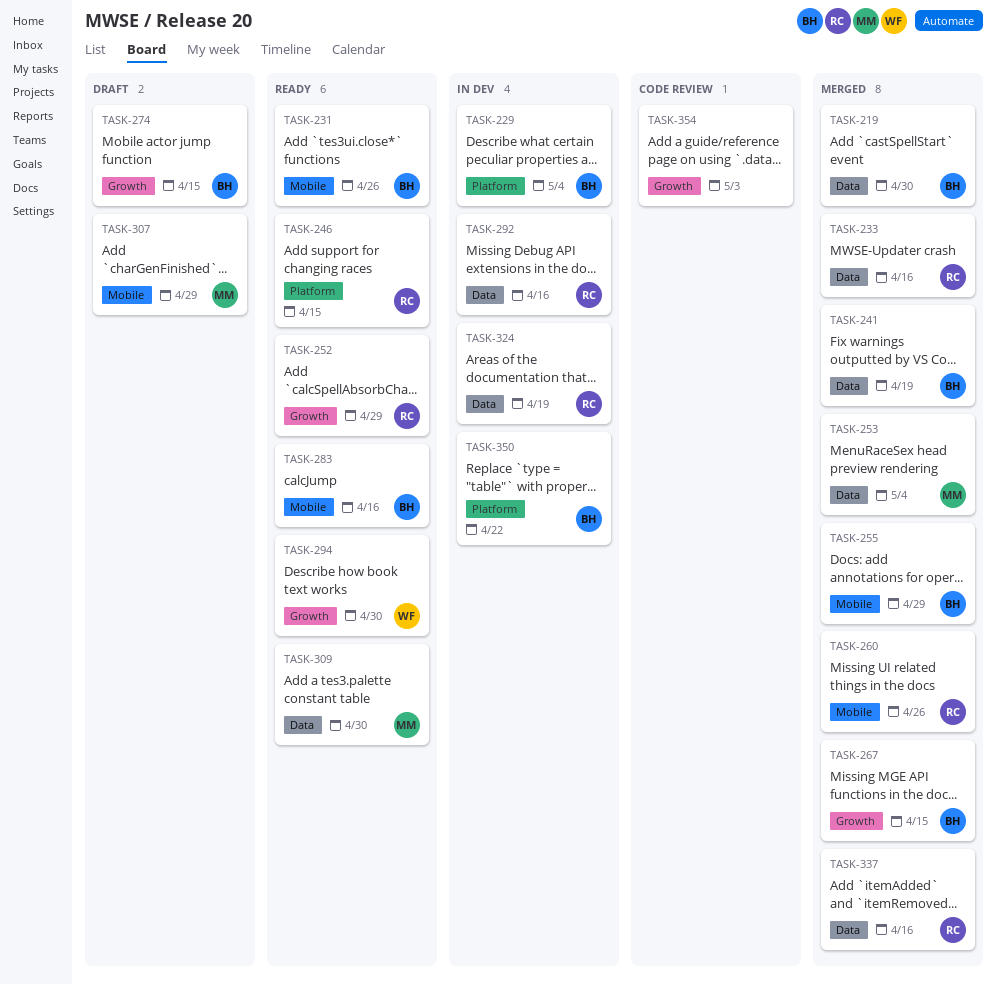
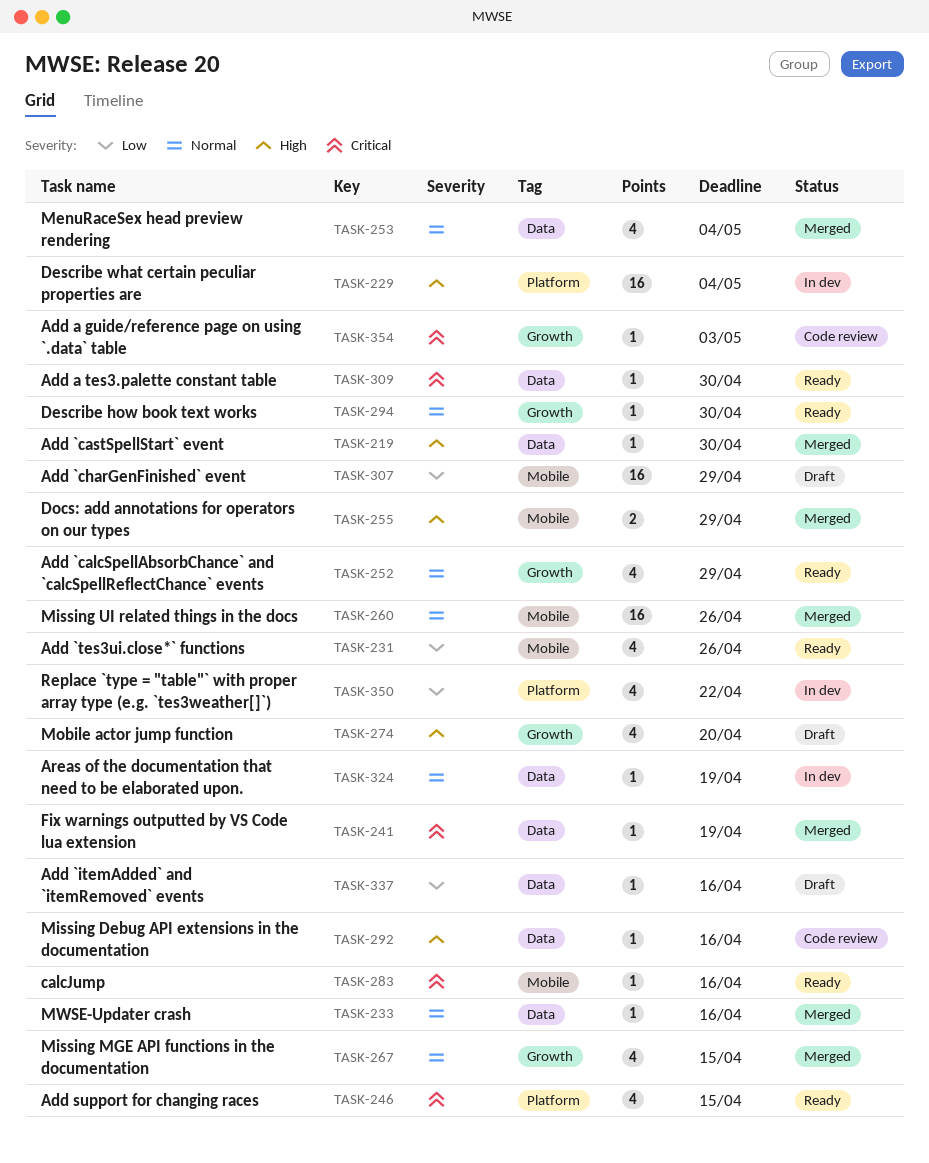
TASK-274, due: Apr 15 -> Apr 20
TASK-292, status: In dev -> Code review
TASK-337, status: Merged -> Draft

